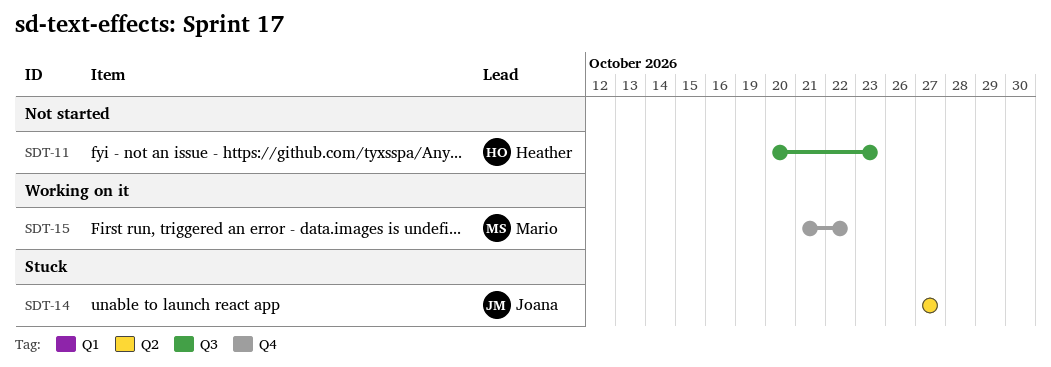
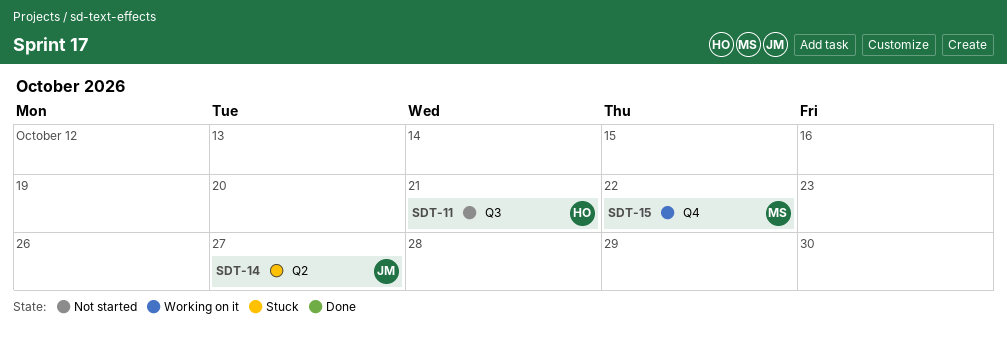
SDT-11, due: Oct 23 -> Oct 21

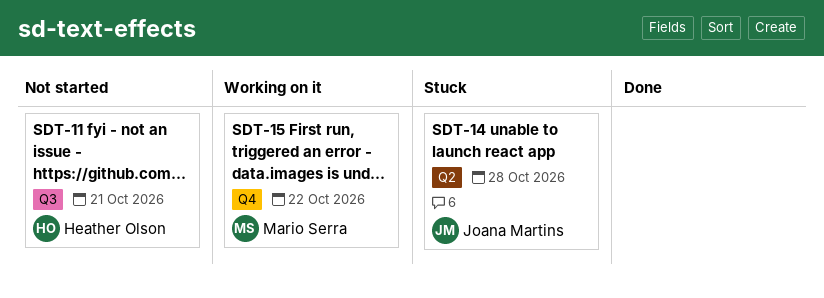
SDT-14, due: Oct 27 -> Oct 28

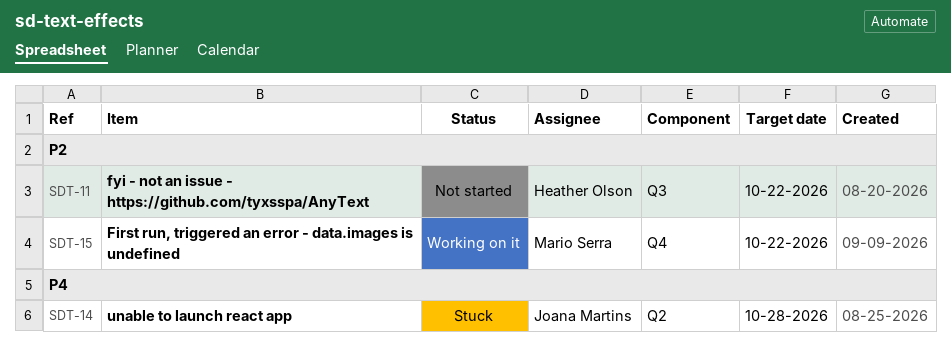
SDT-11, due: Oct 21 -> Oct 22

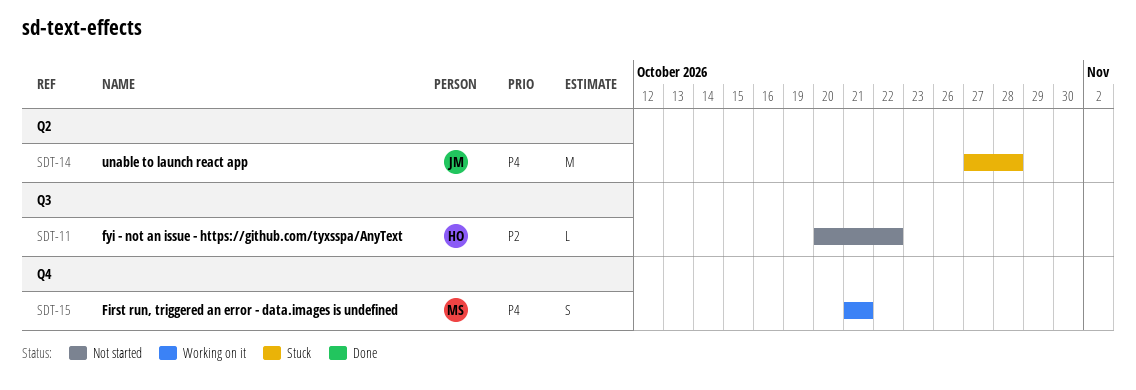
SDT-15, priority: P2 -> P4
SDT-15, due: Oct 22 -> Oct 21

